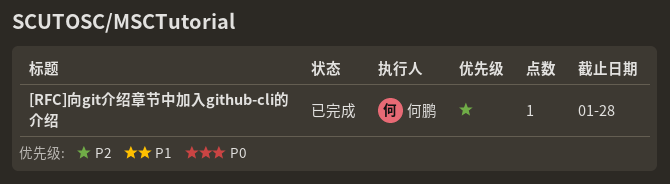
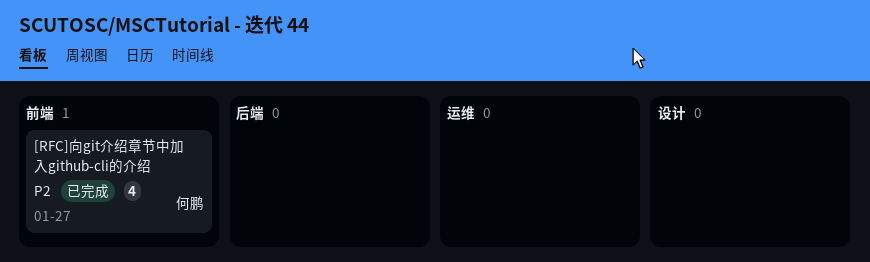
[RFC]向git介绍章节中加入github-cli的介绍, estimate: 1 -> 4
[RFC]向git介绍章节中加入github-cli的介绍, due: Jan 28 -> Jan 27

